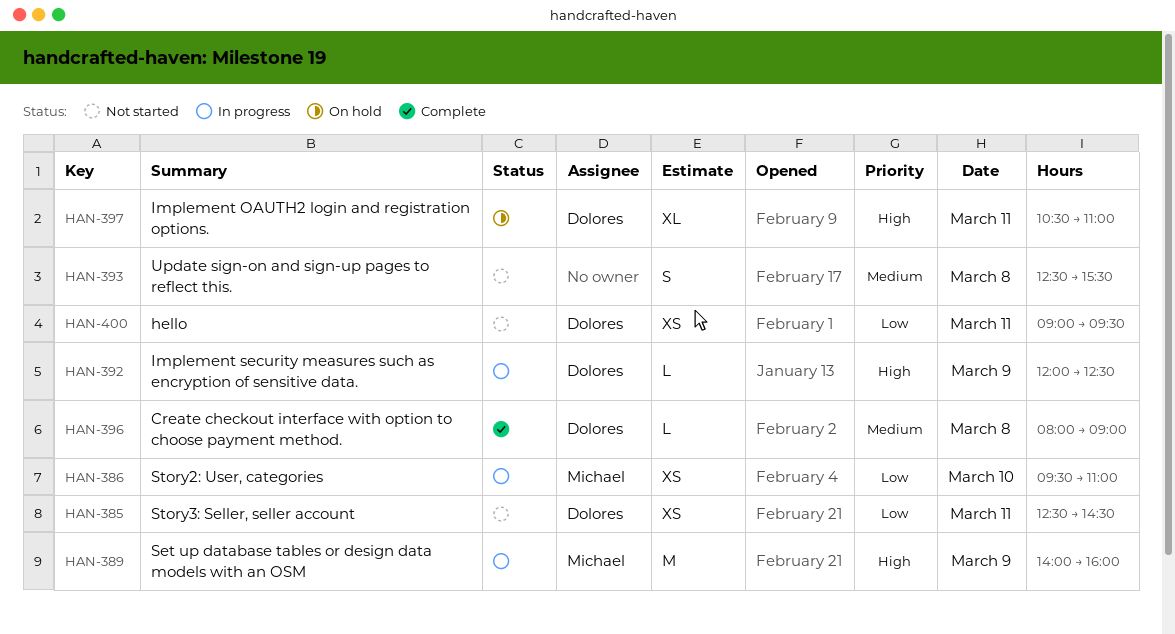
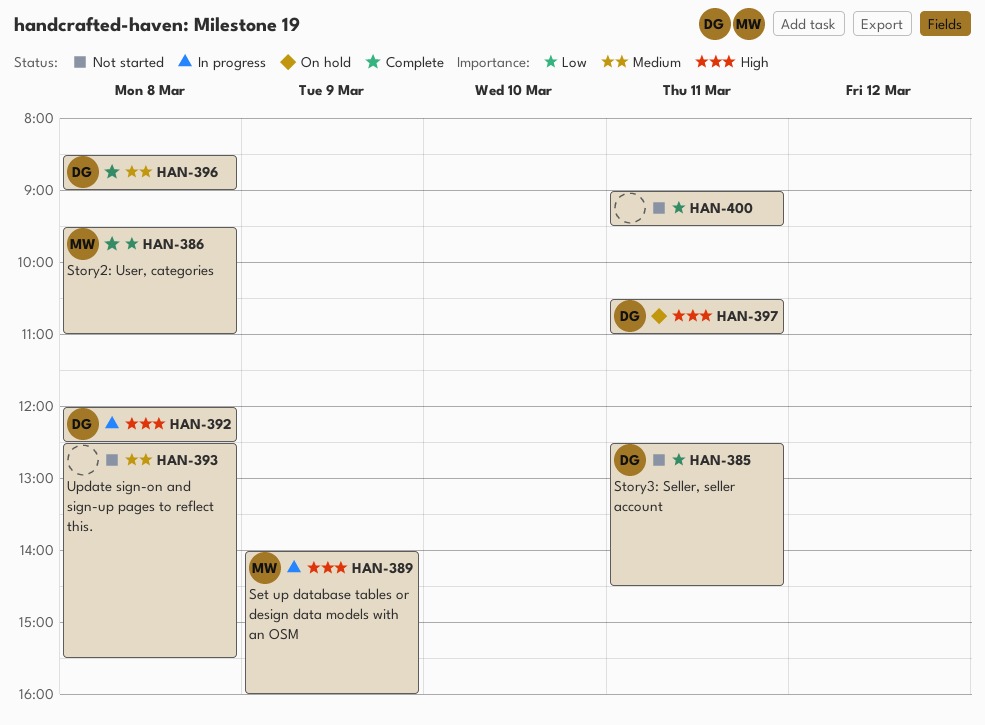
HAN-386, status: In progress -> Complete
HAN-386, day: Mar 10 -> Mar 8
HAN-392, day: Mar 9 -> Mar 8
HAN-396, begins: 08:00 -> 08:30
HAN-400, owner: Dolores -> none

